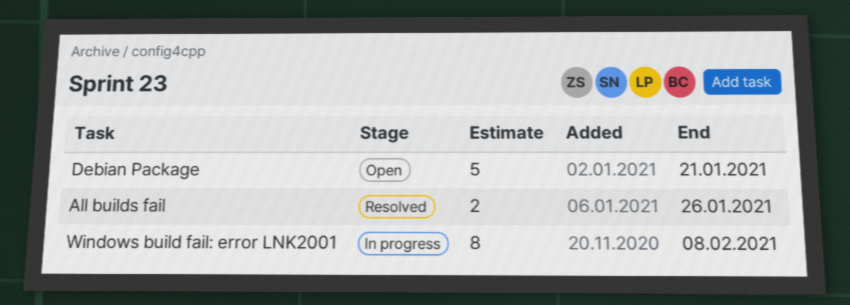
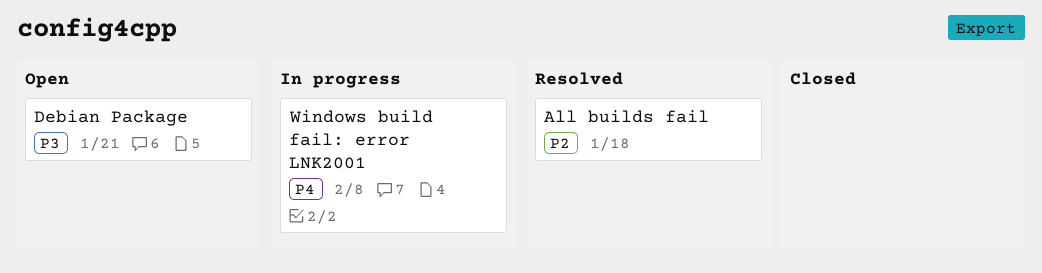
All builds fail, due: Jan 26 -> Jan 18

